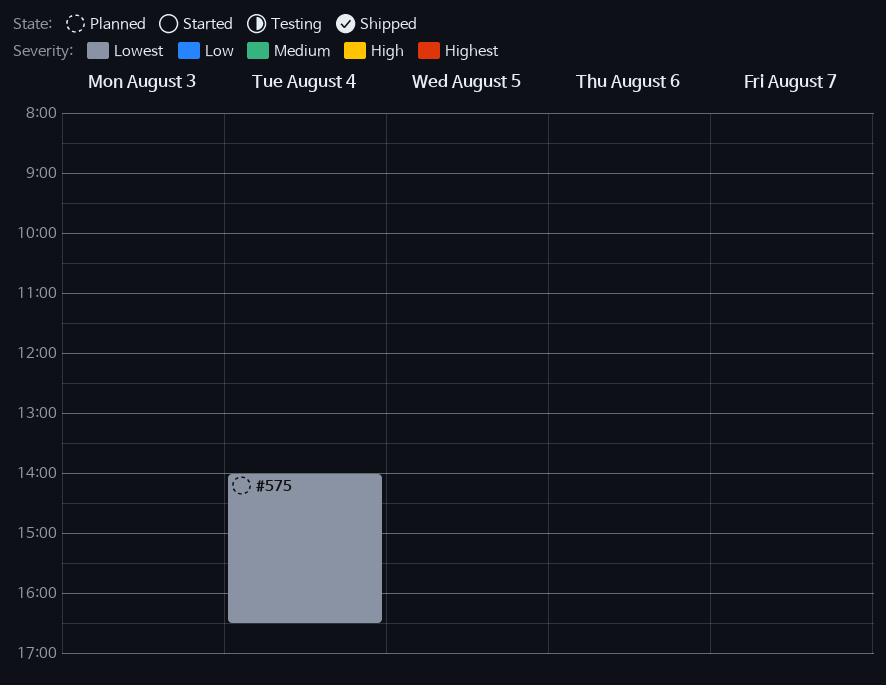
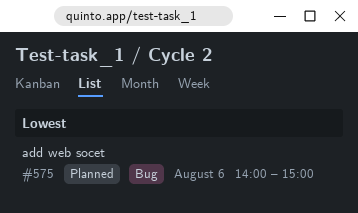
#575, day: Aug 4 -> Aug 6
#575, ends: 16:30 -> 15:00

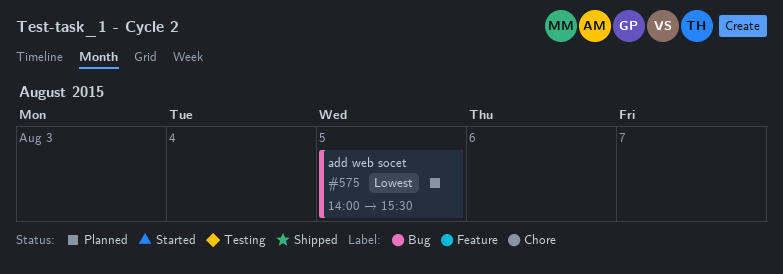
#575, day: Aug 6 -> Aug 5
#575, ends: 15:00 -> 15:30

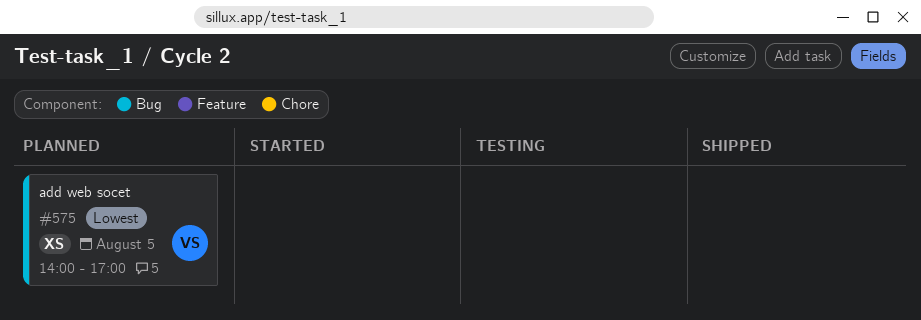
#575, ends: 15:30 -> 17:00

